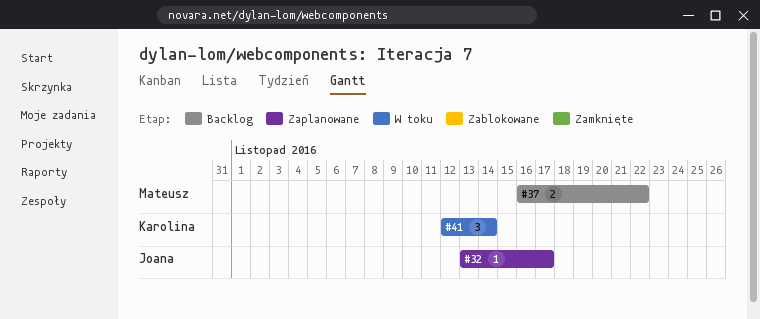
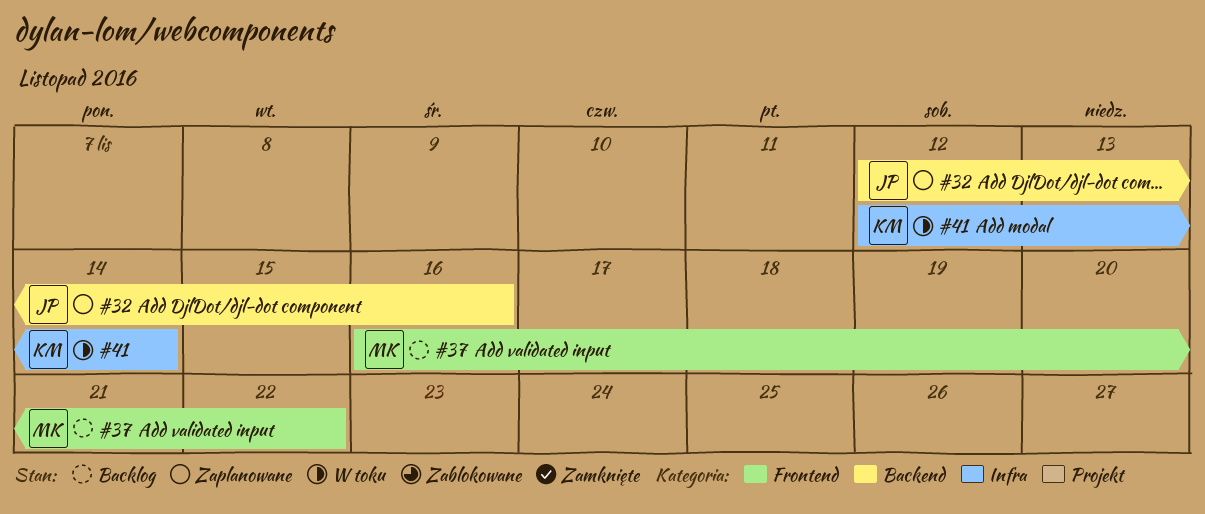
#32, start: Nov 13 -> Nov 12
#32, due: Nov 17 -> Nov 16

